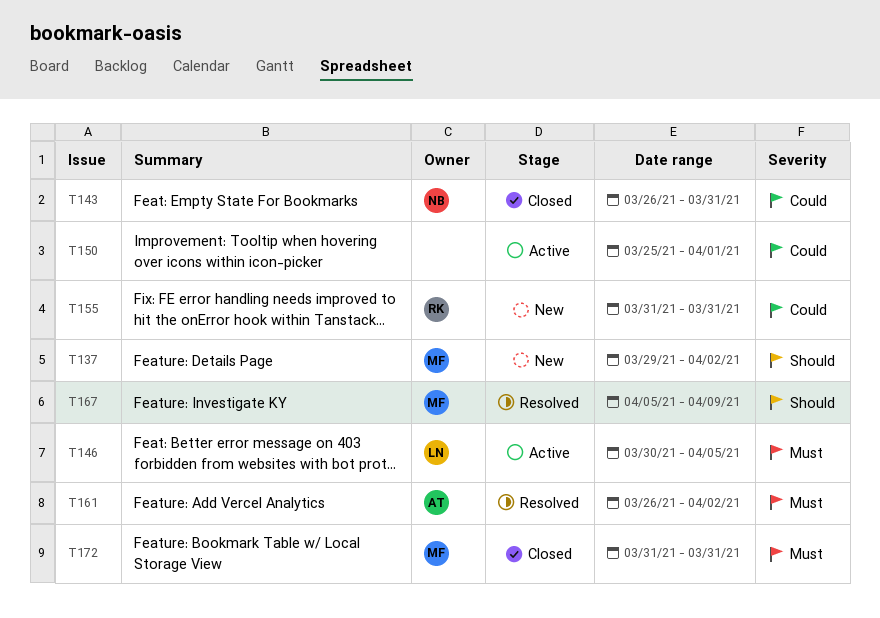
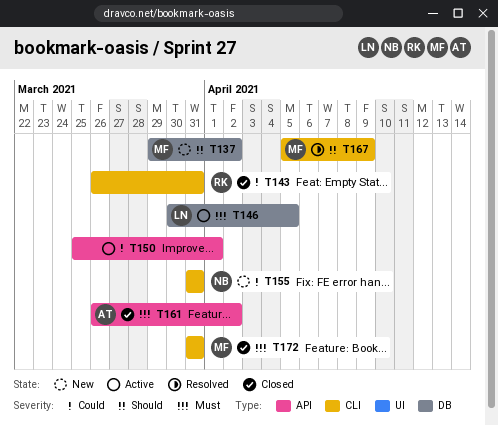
T143, owner: NB -> RK
T155, owner: RK -> NB
T161, status: Resolved -> Closed

